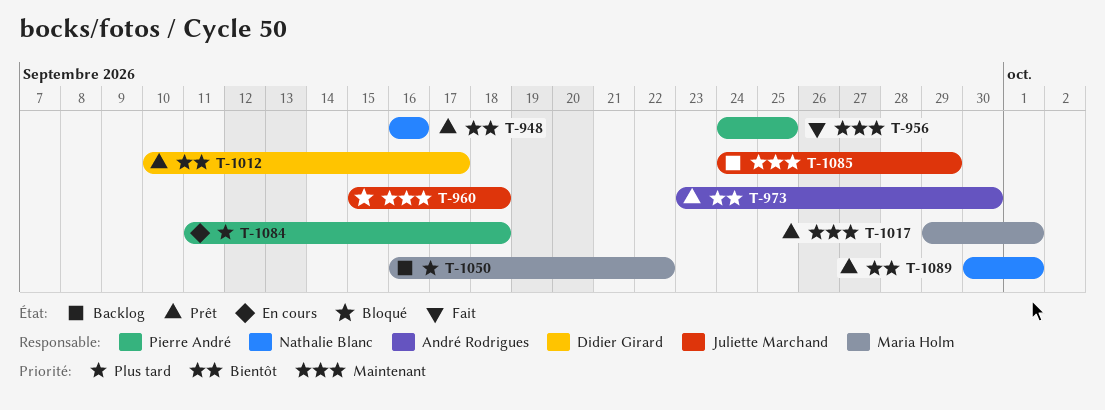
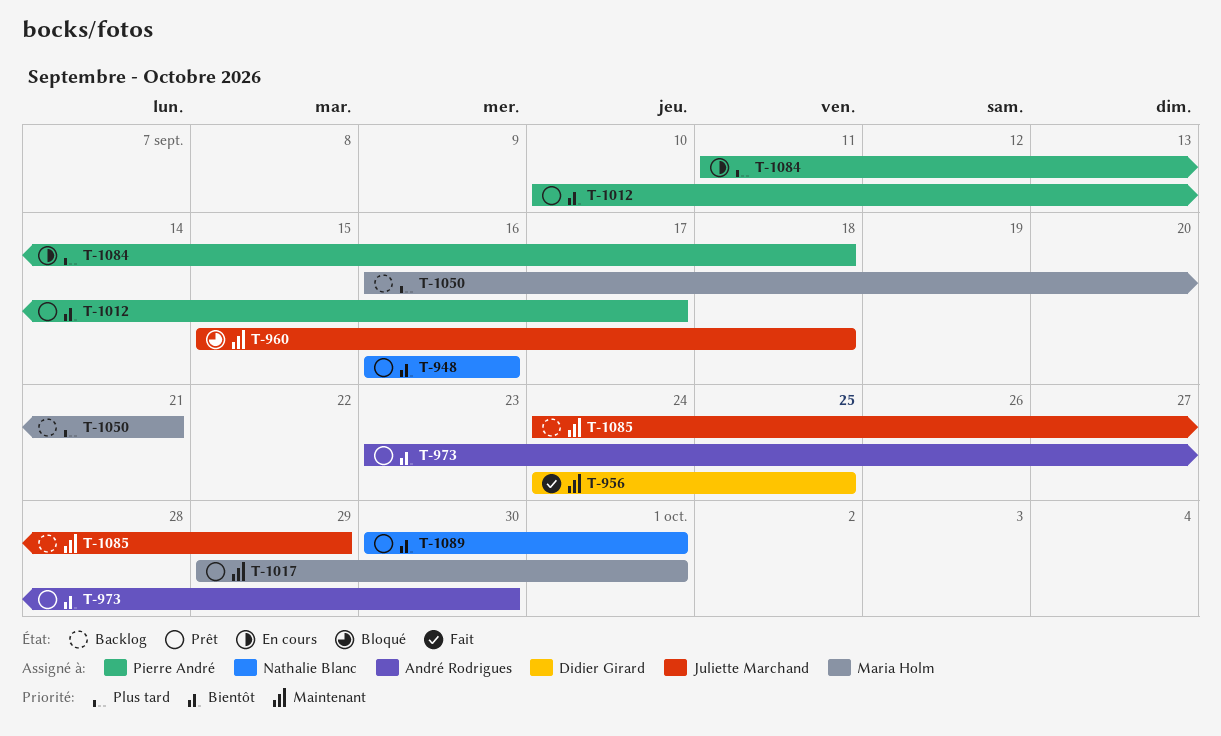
T-956, owner: Pierre André -> Didier Girard
T-1012, owner: Didier Girard -> Pierre André
T-1050, due: Sep 22 -> Sep 21

